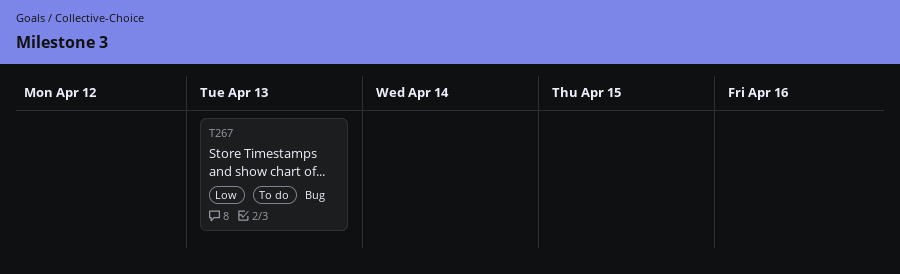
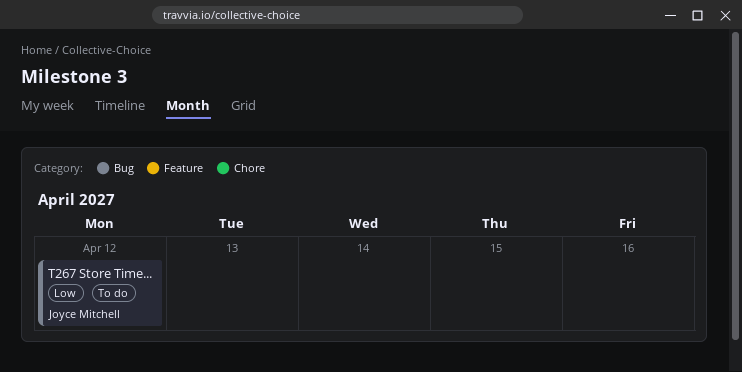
T267, due: Apr 13 -> Apr 12

